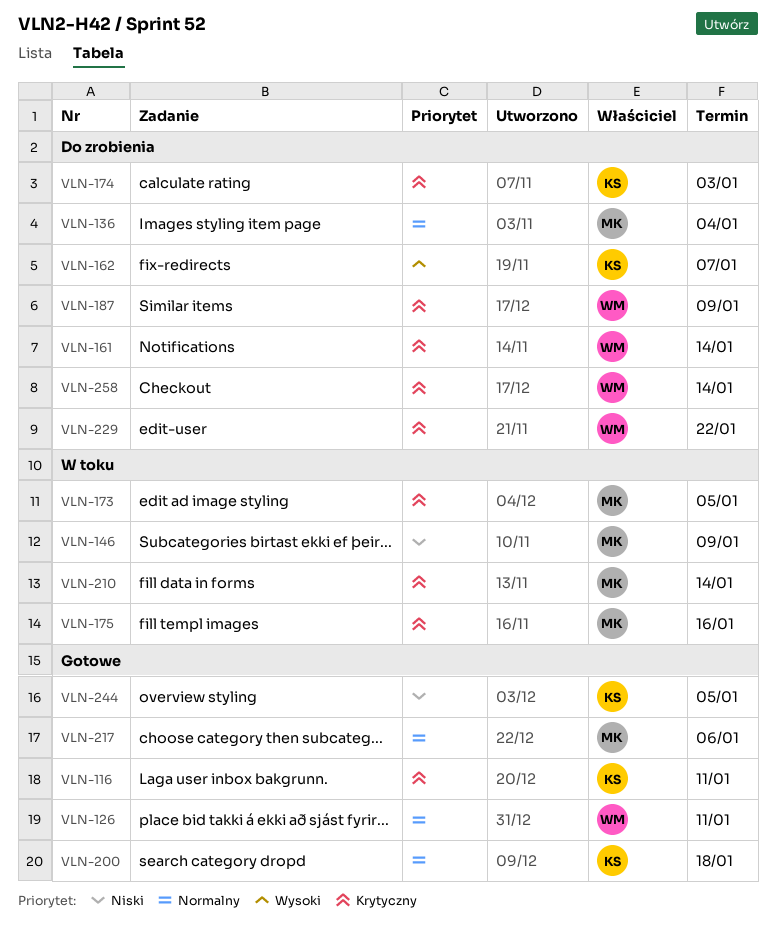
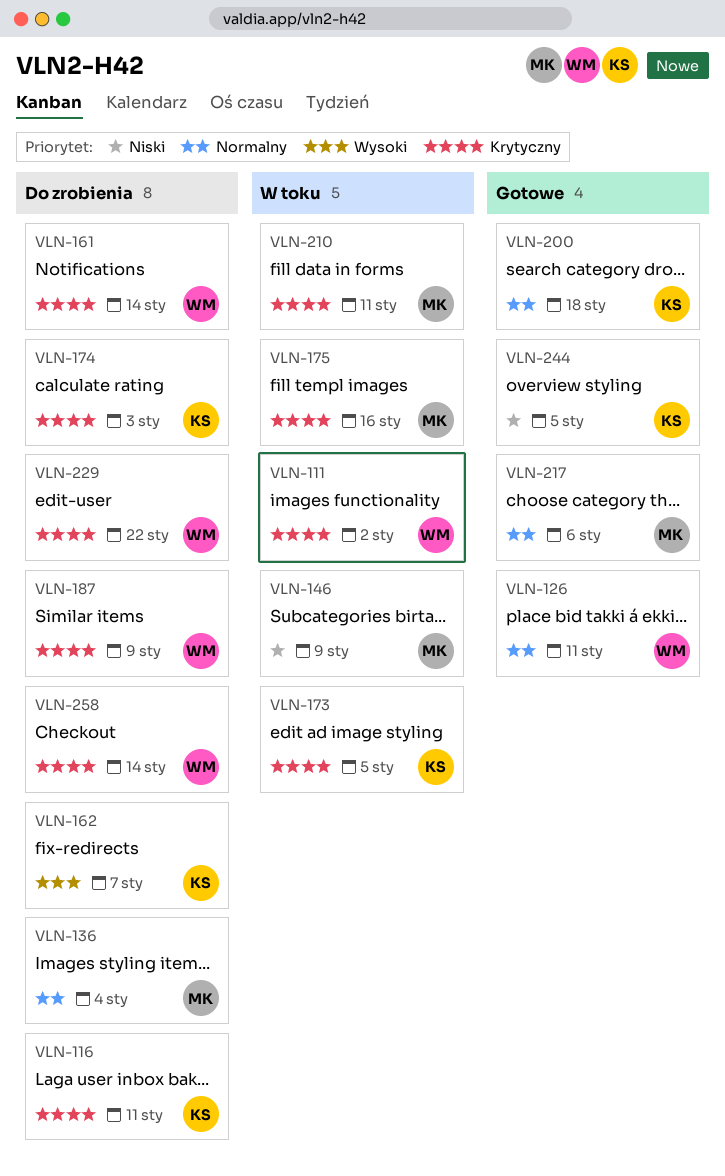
VLN-111: none -> present
VLN-116, status: Gotowe -> Do zrobienia
VLN-173, owner: MK -> KS
VLN-210, due: Jan 14 -> Jan 11

